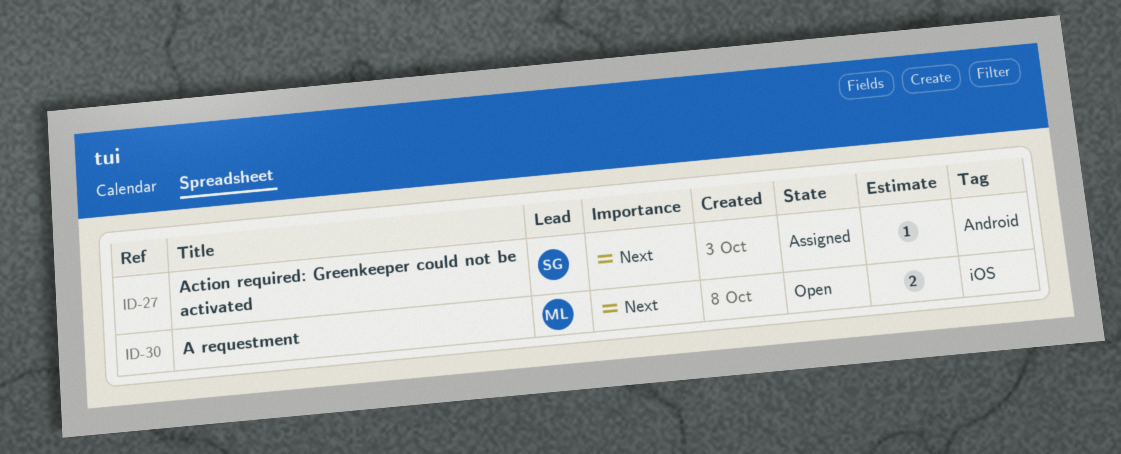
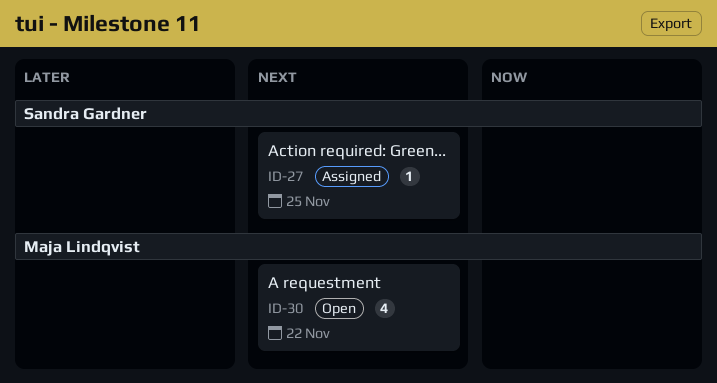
ID-30, estimate: 2 -> 4

